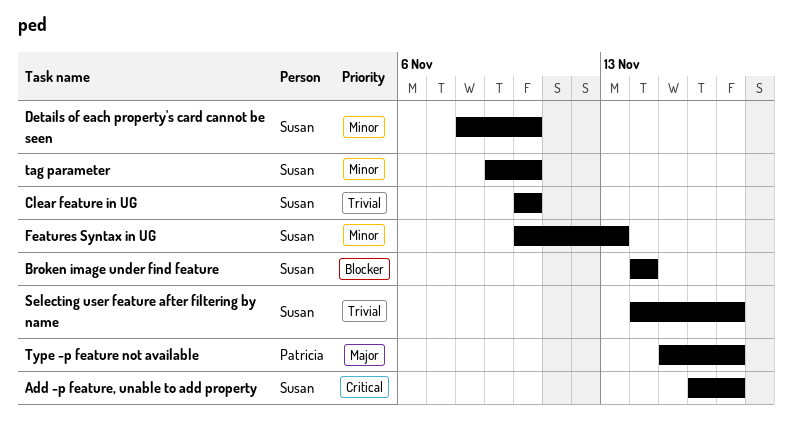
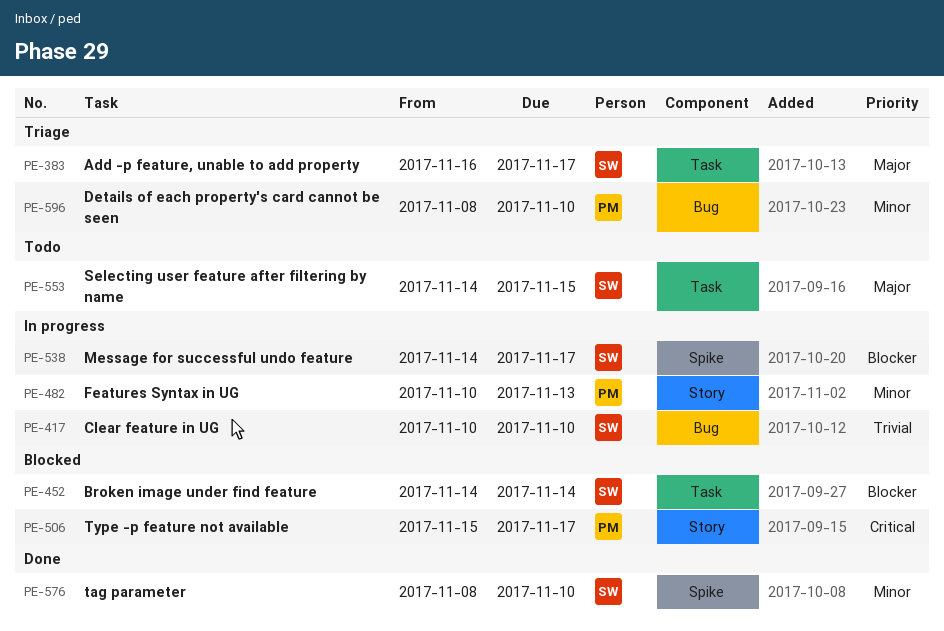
Add -p feature, unable to add property, priority: Critical -> Major
Details of each property's card cannot be seen, owner: Susan -> Patricia
Features Syntax in UG, owner: Susan -> Patricia
Message for successful undo feature: none -> present
Selecting user feature after filtering by name, priority: Trivial -> Major
Selecting user feature after filtering by name, due: Nov 17 -> Nov 15
tag parameter, start: Nov 9 -> Nov 8
Type -p feature not available, priority: Major -> Critical

